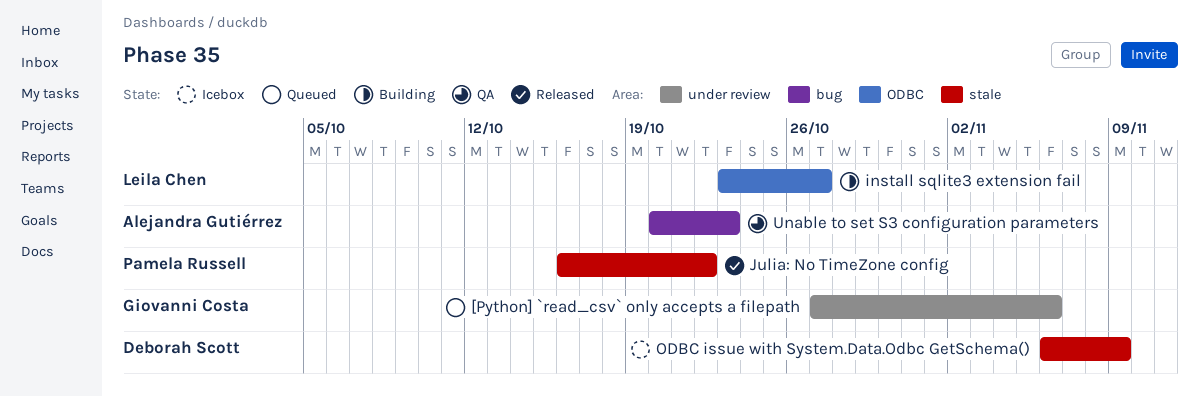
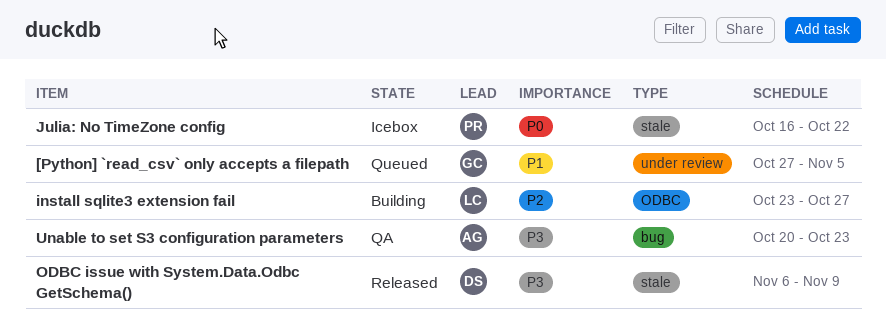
[Python] `read_csv` only accepts a filepath, due: Nov 6 -> Nov 5
Julia: No TimeZone config, status: Released -> Icebox
ODBC issue with System.Data.Odbc GetSchema(), status: Icebox -> Released

